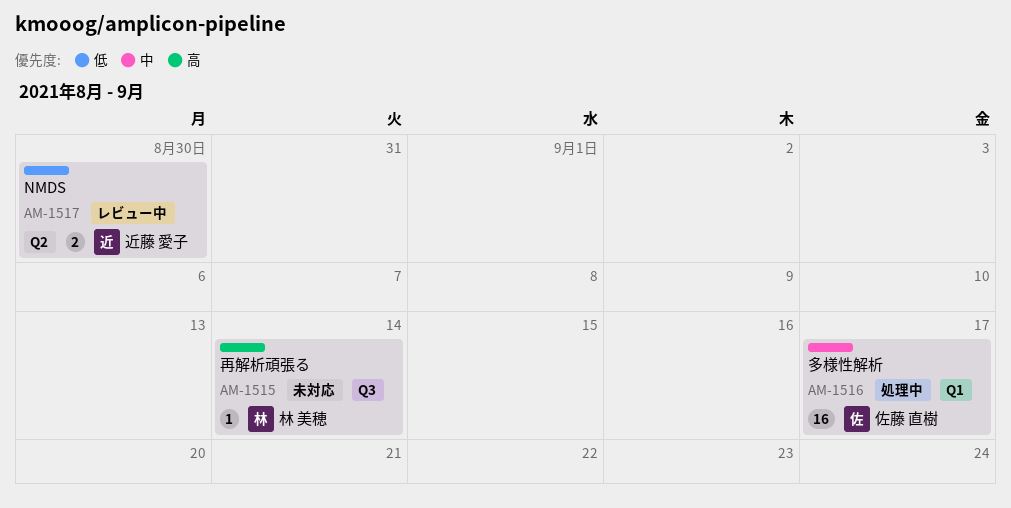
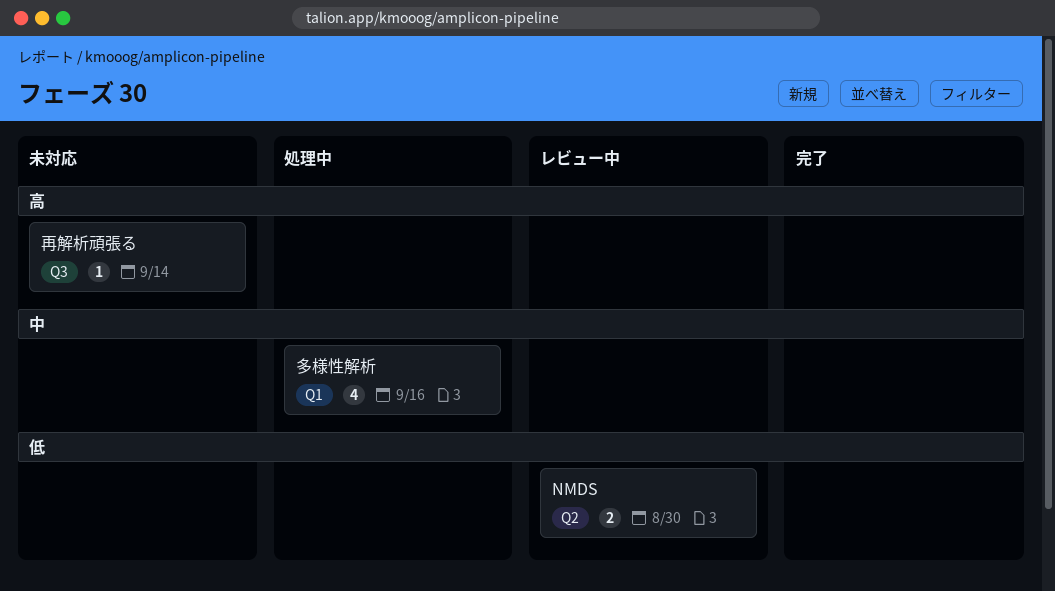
多様性解析, estimate: 16 -> 4
多様性解析, due: Sep 17 -> Sep 16

